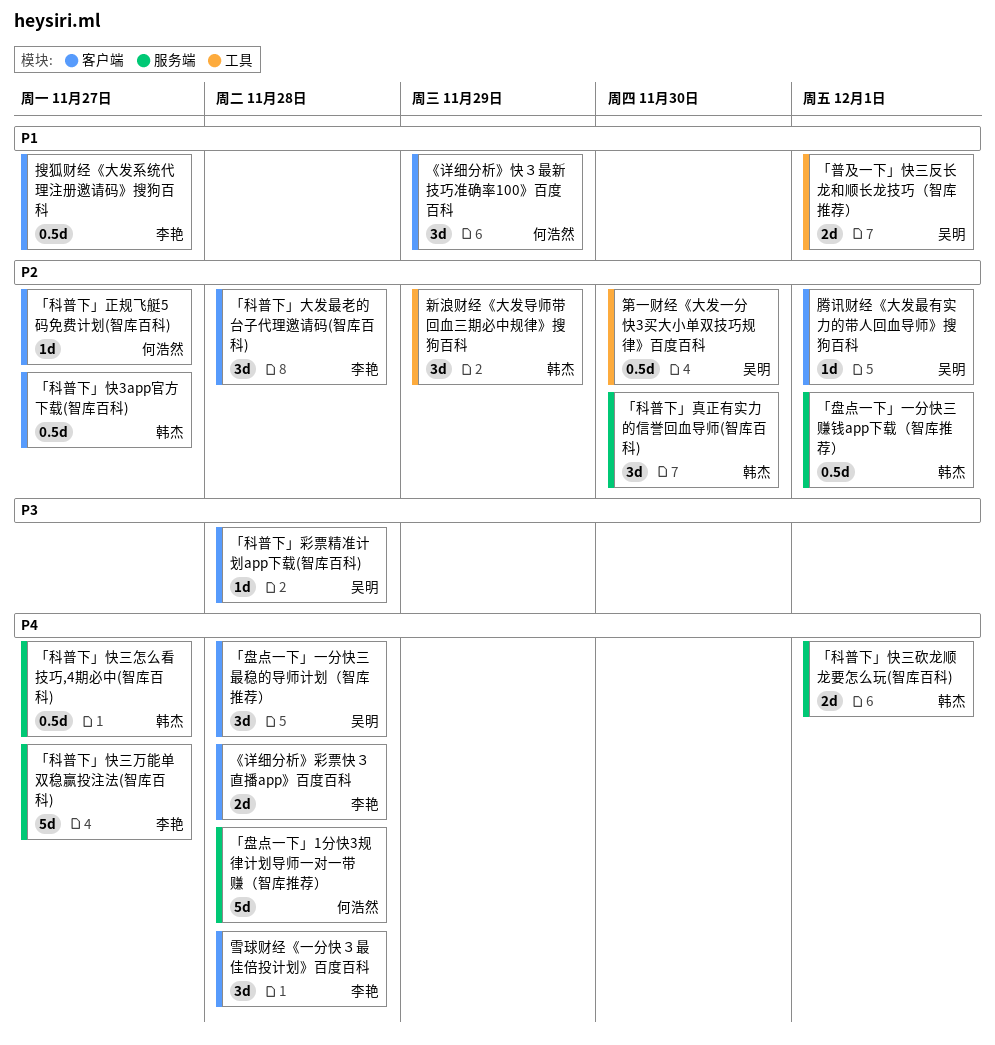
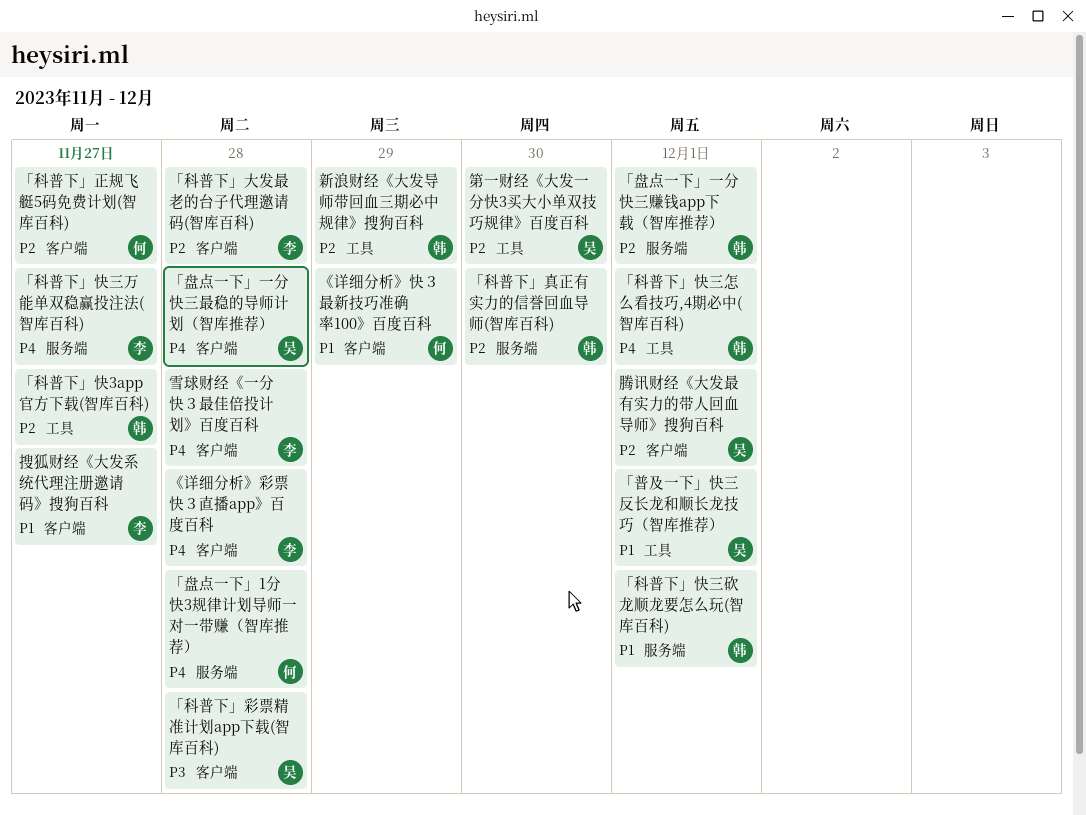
「科普下」快3app官方下载(智库百科), label: 客户端 -> 工具
「科普下」快三怎么看技巧,4期必中(智库百科), label: 服务端 -> 工具
「科普下」快三怎么看技巧,4期必中(智库百科), due: Nov 27 -> Dec 1
「科普下」快三砍龙顺龙要怎么玩(智库百科), priority: P4 -> P1

